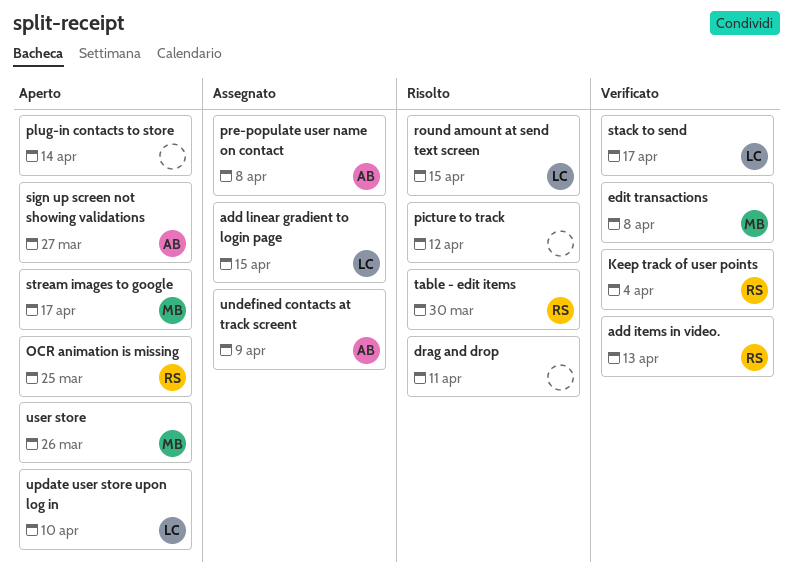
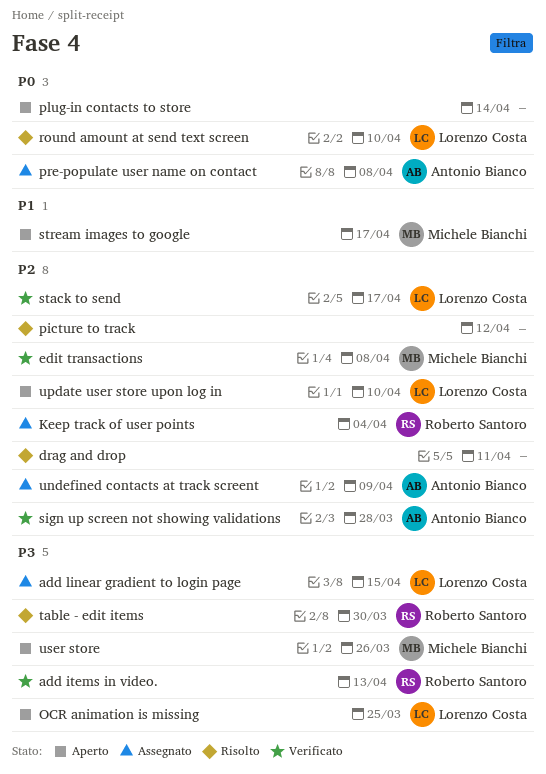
Keep track of user points, status: Verificato -> Assegnato
OCR animation is missing, owner: Roberto Santoro -> Lorenzo Costa
round amount at send text screen, due: Apr 15 -> Apr 10
sign up screen not showing validations, status: Aperto -> Verificato
sign up screen not showing validations, due: Mar 27 -> Mar 28

